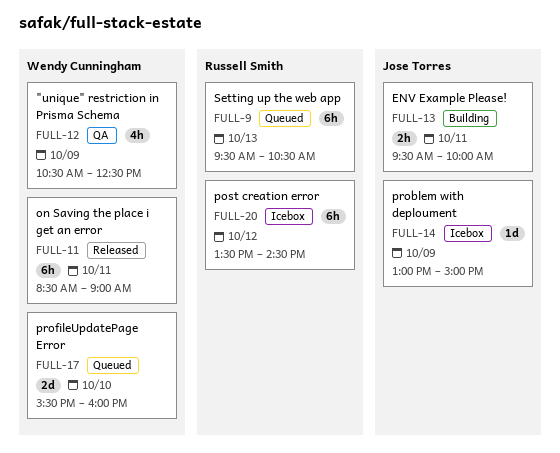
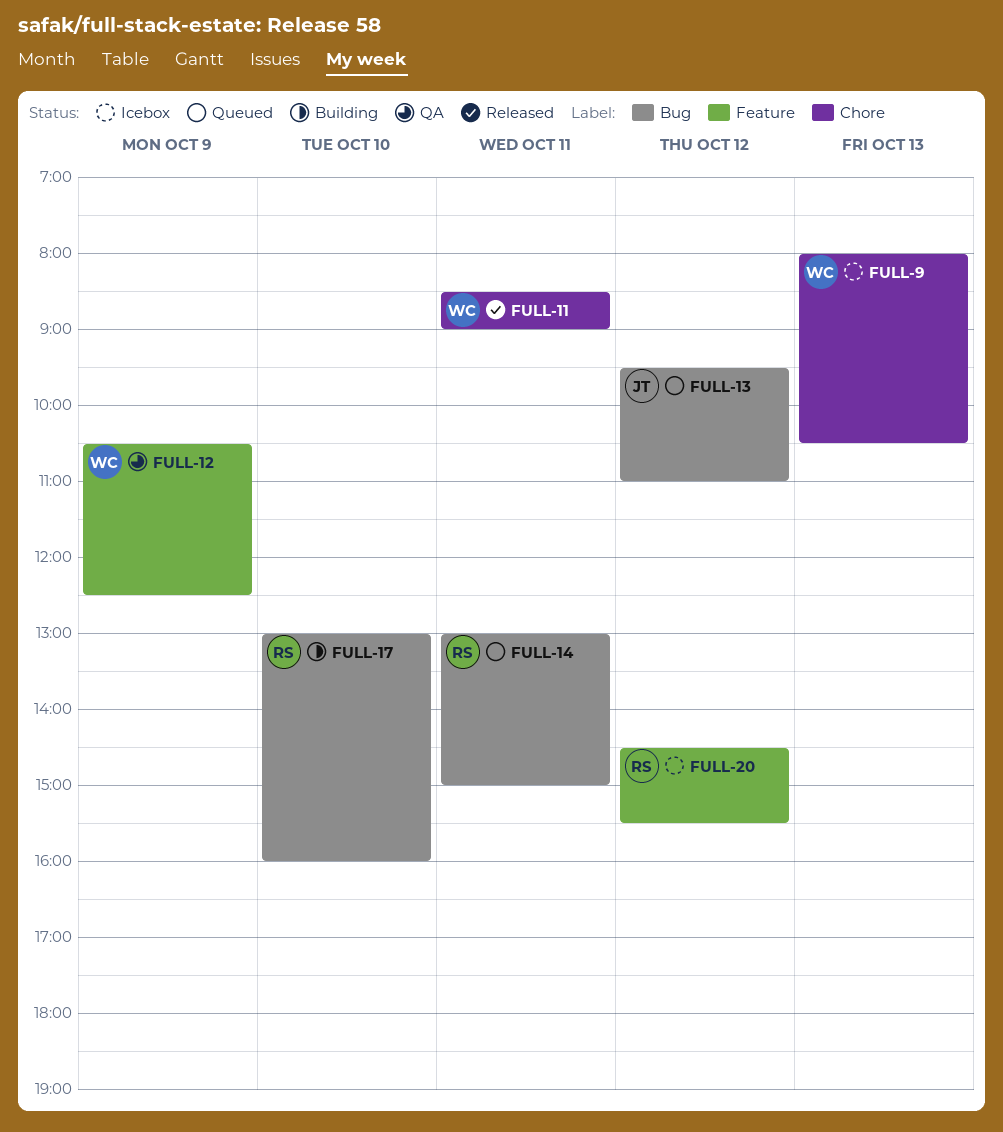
FULL-9, status: Queued -> Icebox
FULL-9, owner: Russell Smith -> Wendy Cunningham
FULL-9, begins: 09:30 -> 08:00
FULL-13, status: Building -> Queued
FULL-13, day: Oct 11 -> Oct 12
FULL-13, ends: 10:00 -> 11:00
FULL-14, status: Icebox -> Queued
FULL-14, owner: Jose Torres -> Russell Smith
FULL-14, day: Oct 9 -> Oct 11
FULL-17, status: Queued -> Building
FULL-17, owner: Wendy Cunningham -> Russell Smith
FULL-17, begins: 15:30 -> 13:00
FULL-20, begins: 13:30 -> 14:30
FULL-20, ends: 14:30 -> 15:30

